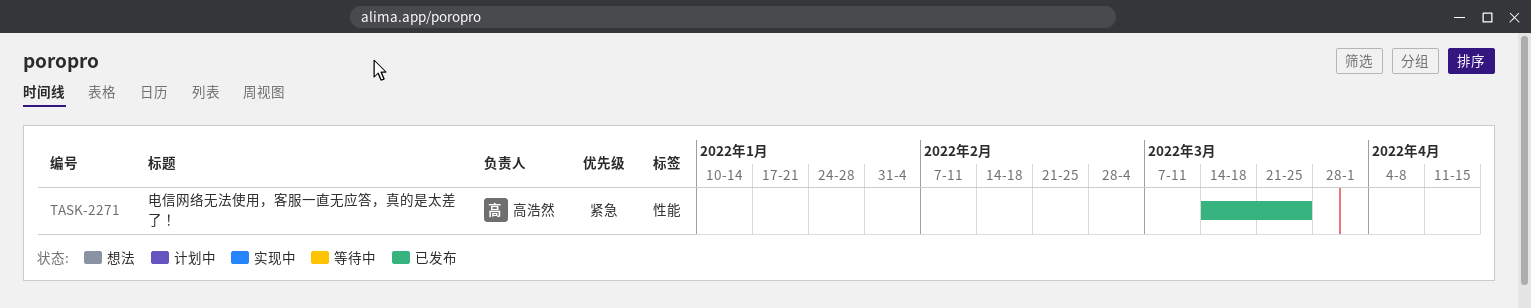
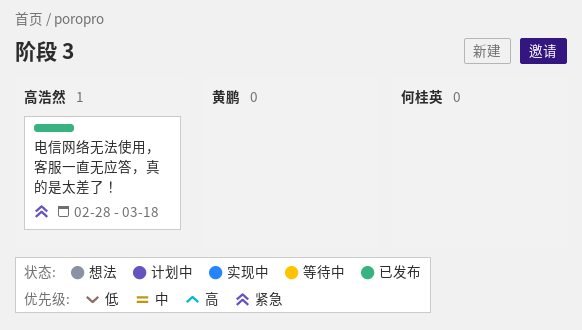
电信网络无法使用，客服一直无应答，真的是太差了！, start: Mar 14 -> Feb 28
电信网络无法使用，客服一直无应答，真的是太差了！, due: Mar 25 -> Mar 18

